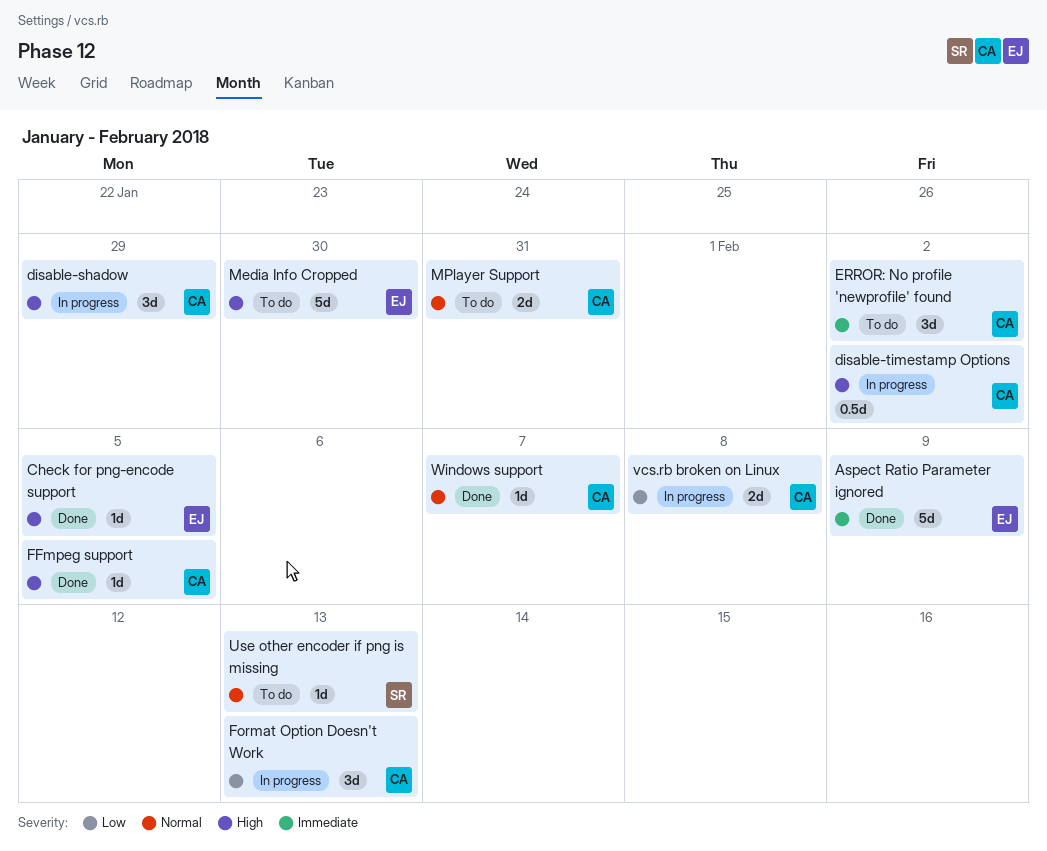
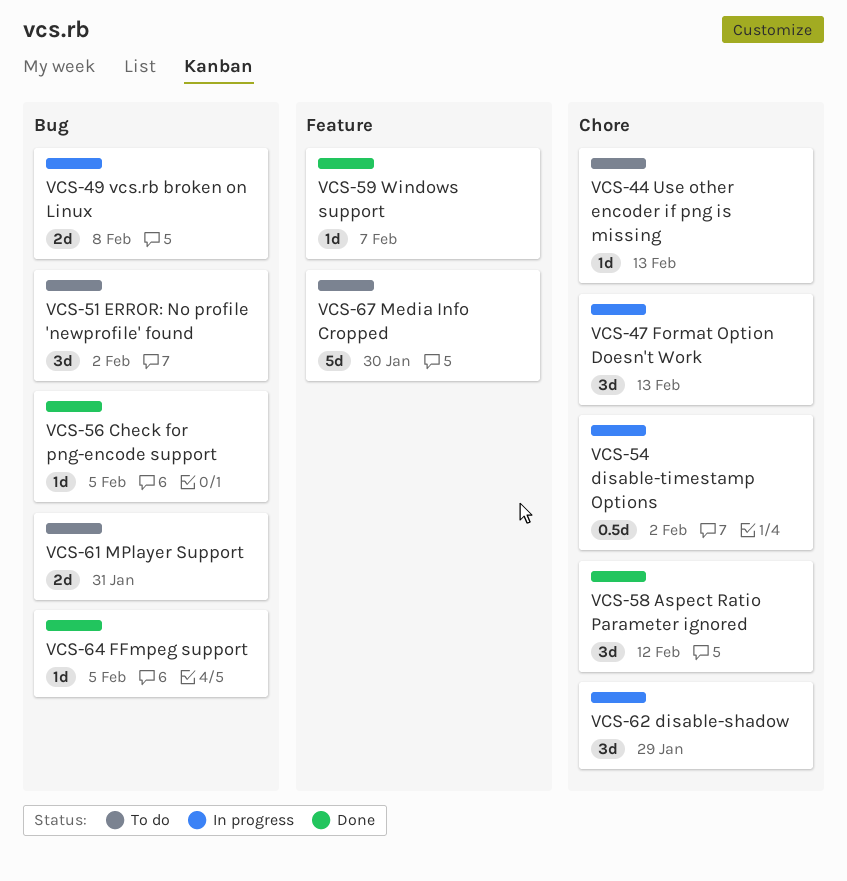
Aspect Ratio Parameter ignored, estimate: 5d -> 3d
Aspect Ratio Parameter ignored, due: Feb 9 -> Feb 12

